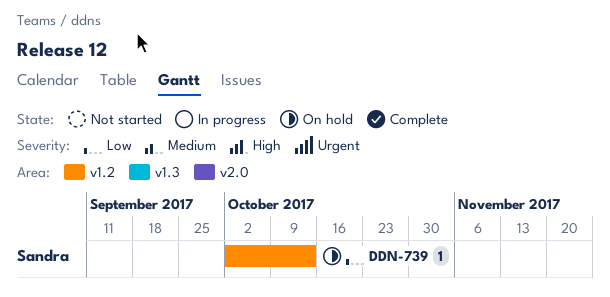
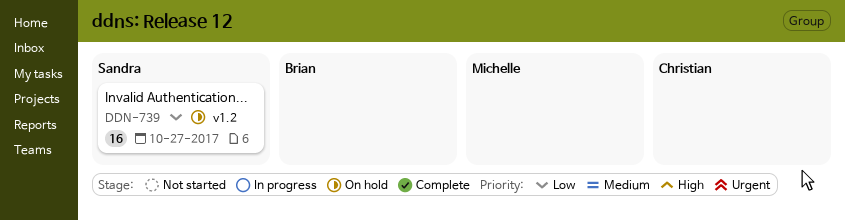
DDN-739, estimate: 1 -> 16
DDN-739, due: Oct 13 -> Oct 27

